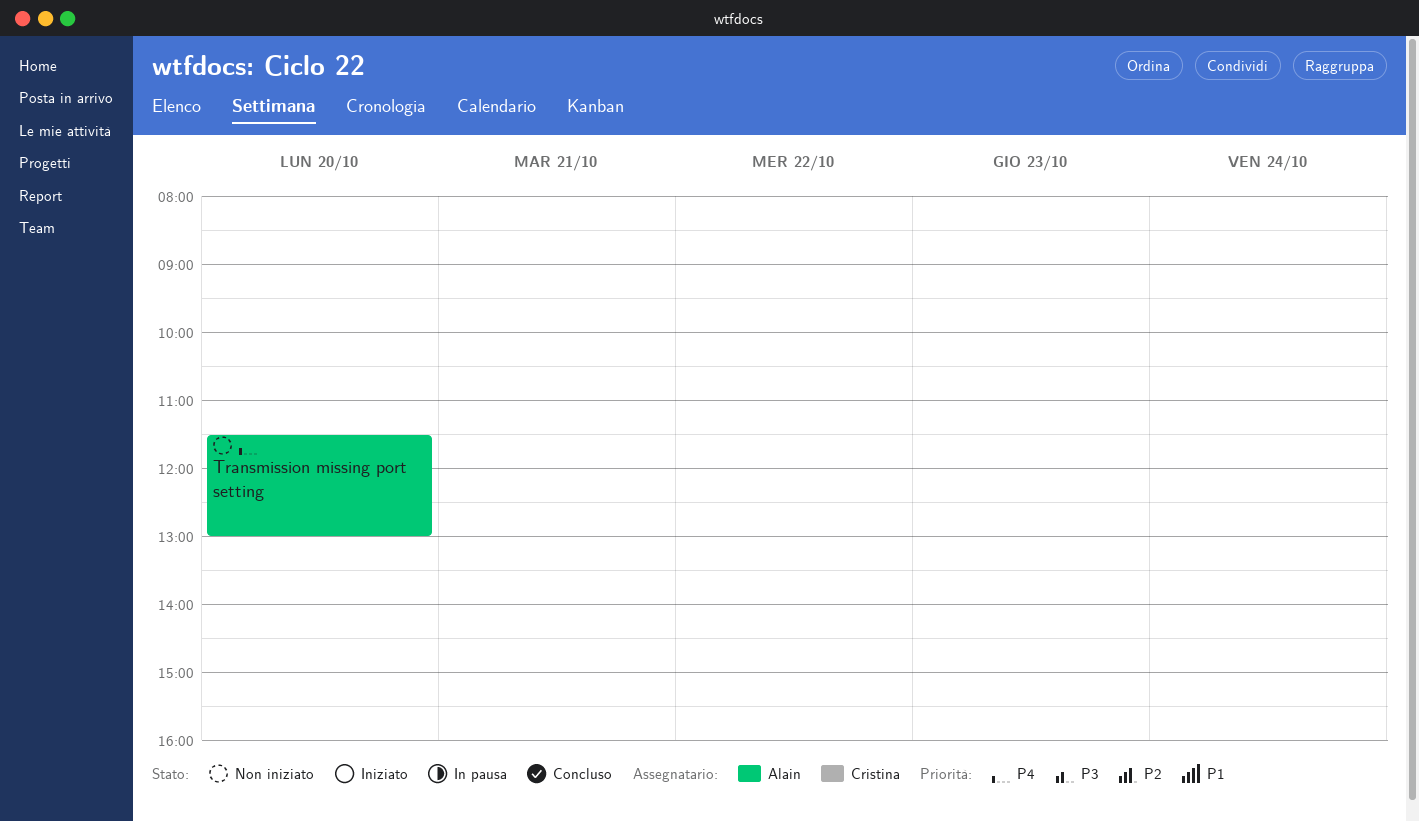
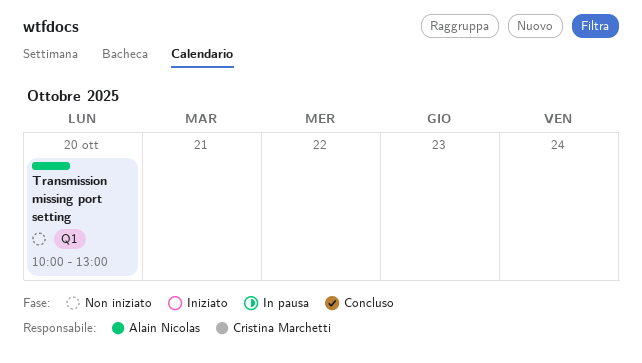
Transmission missing port setting, begins: 11:30 -> 10:00

